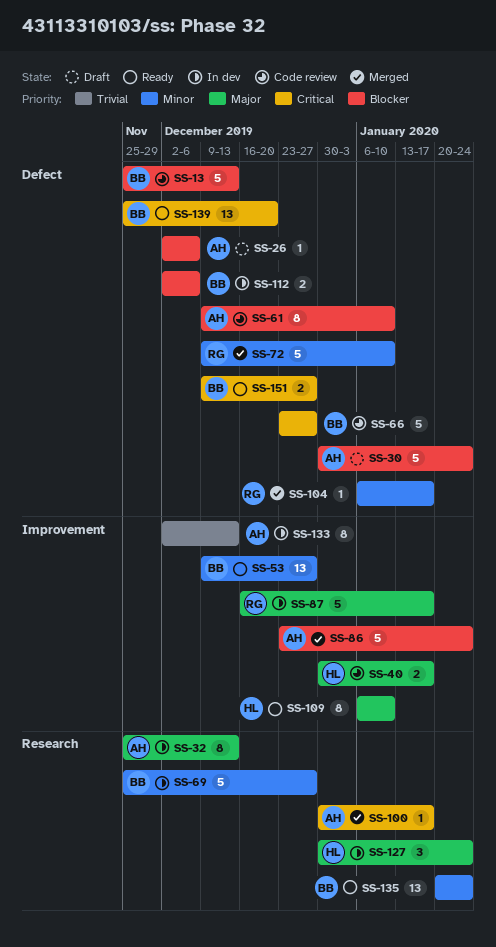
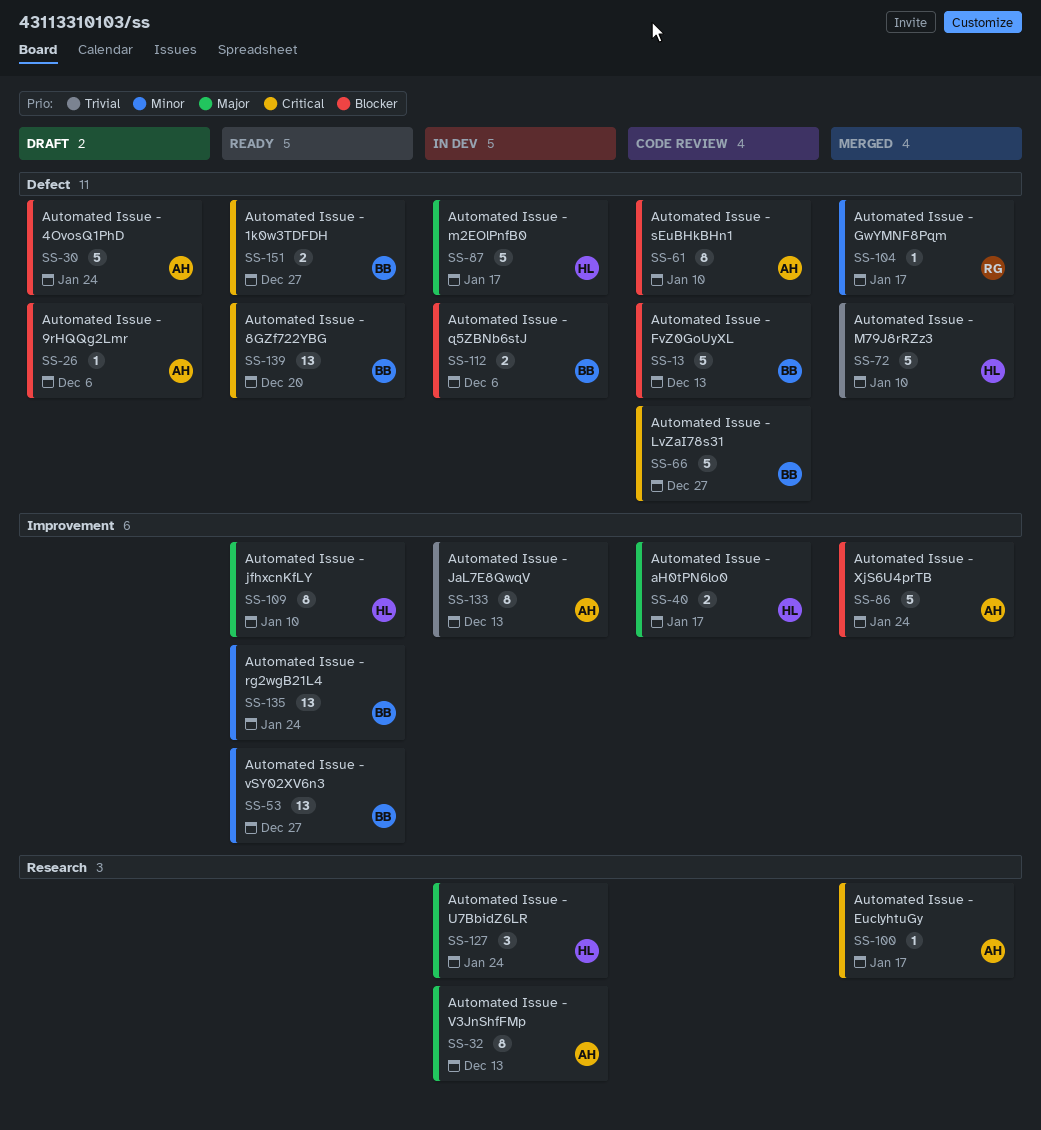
SS-69: present -> none
SS-72, owner: RG -> HL
SS-72, priority: Minor -> Trivial
SS-87, owner: RG -> HL
SS-87, label: Improvement -> Defect
SS-135, label: Research -> Improvement

